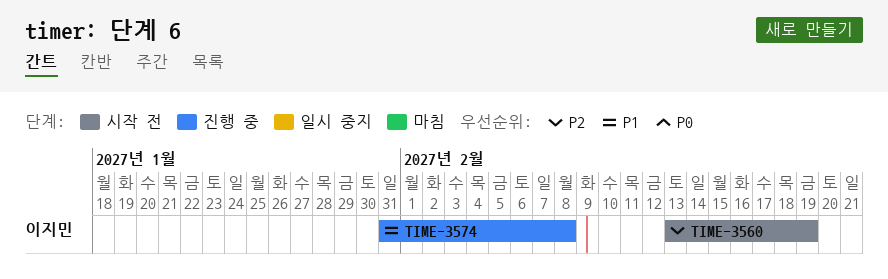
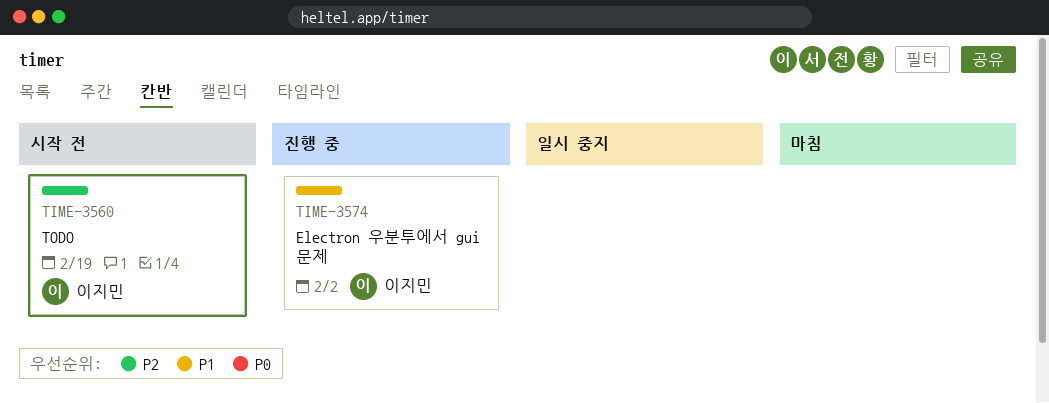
TIME-3574, due: Feb 8 -> Feb 2

